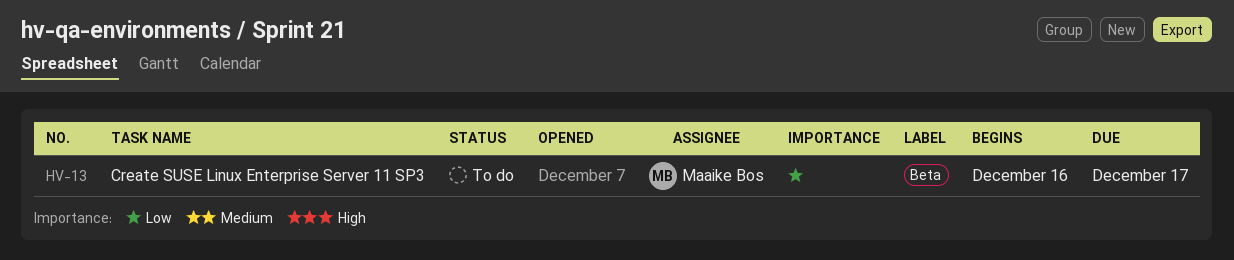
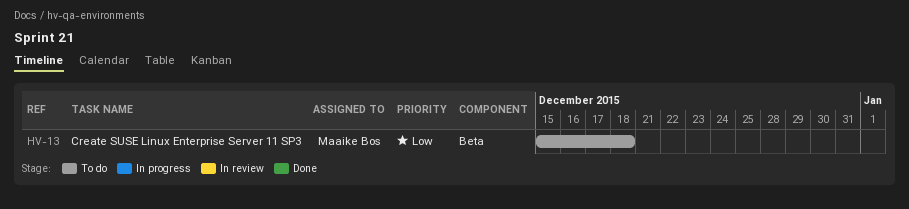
HV-13, start: Dec 16 -> Dec 15
HV-13, due: Dec 17 -> Dec 18

